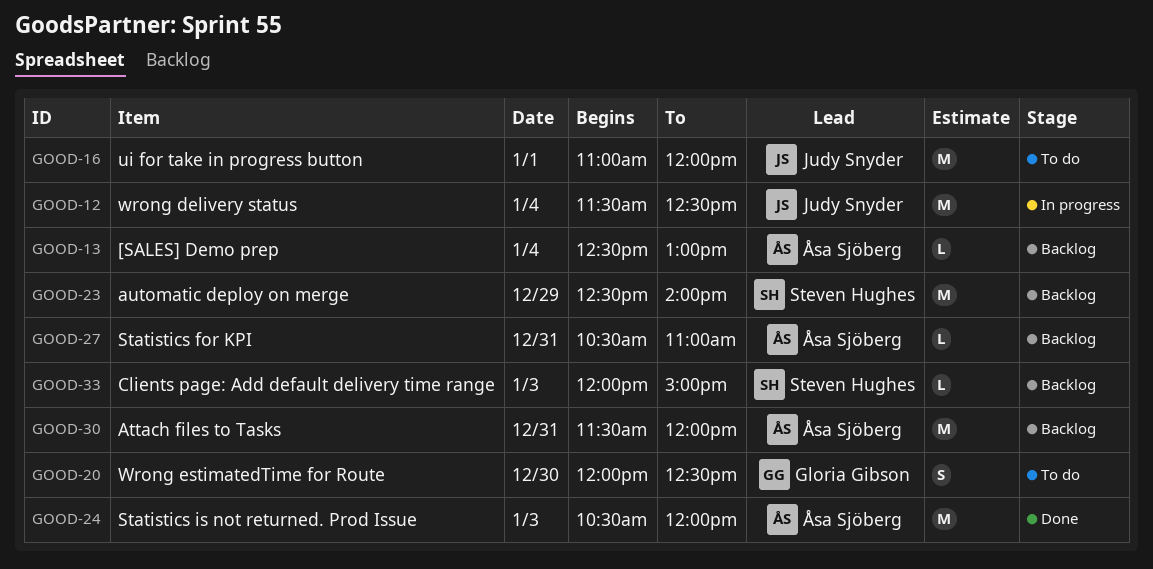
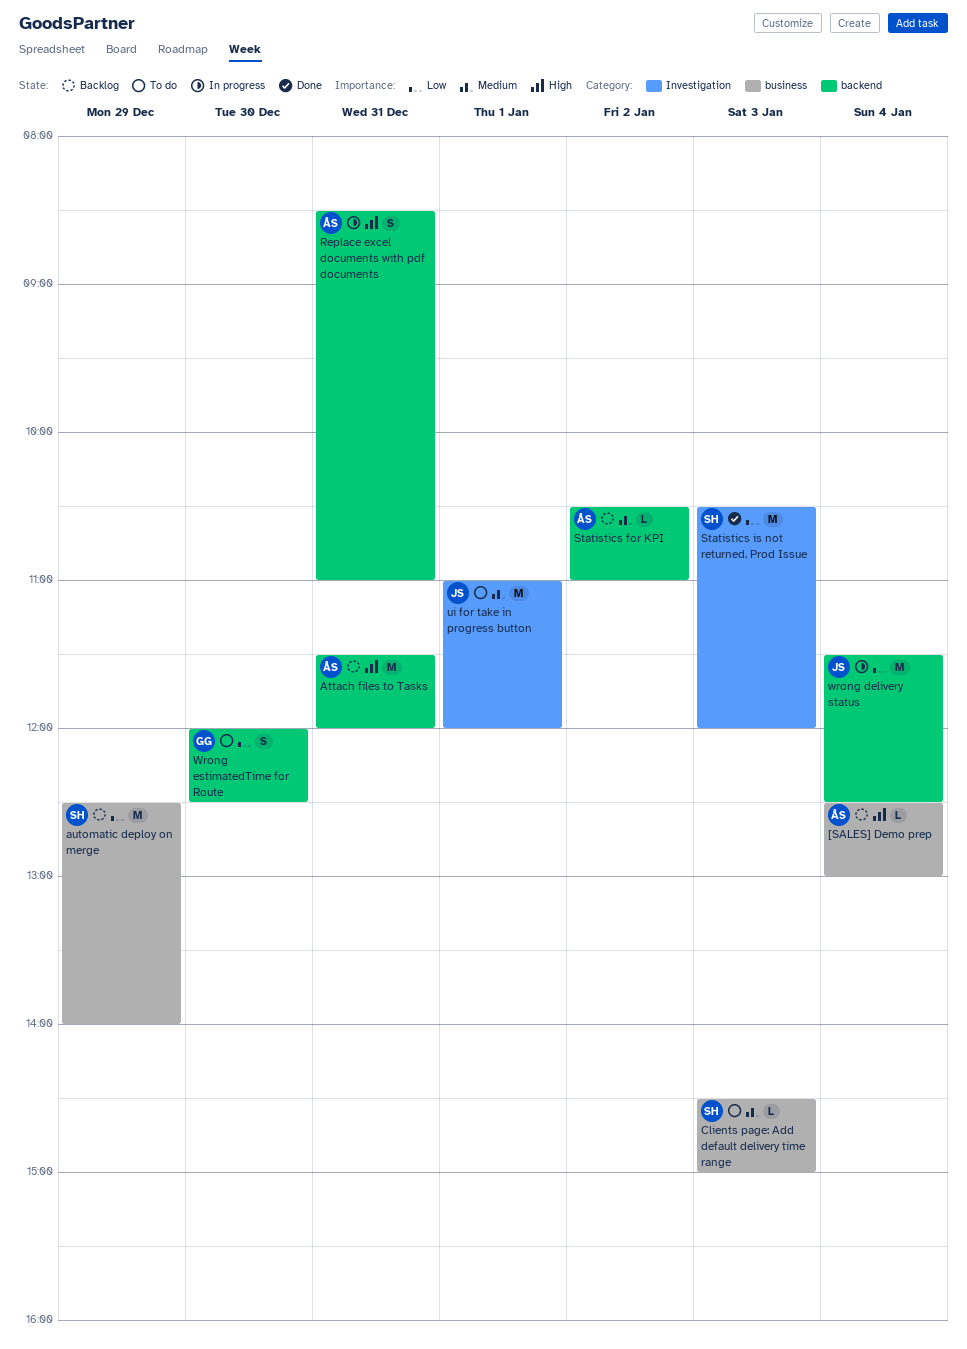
Clients page: Add default delivery time range, status: Backlog -> To do
Clients page: Add default delivery time range, begins: 12:00 -> 14:30
Replace excel documents with pdf documents: none -> present
Statistics for KPI, day: Dec 31 -> Jan 2
Statistics is not returned. Prod Issue, owner: Åsa Sjöberg -> Steven Hughes

